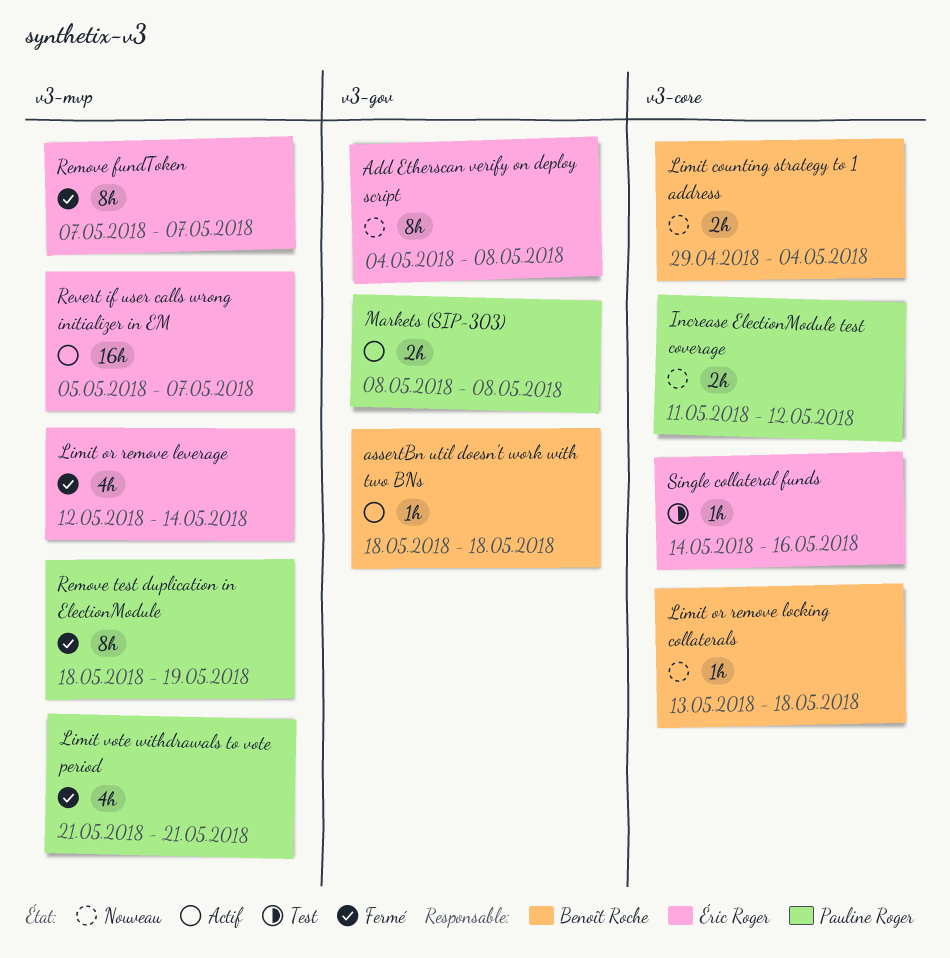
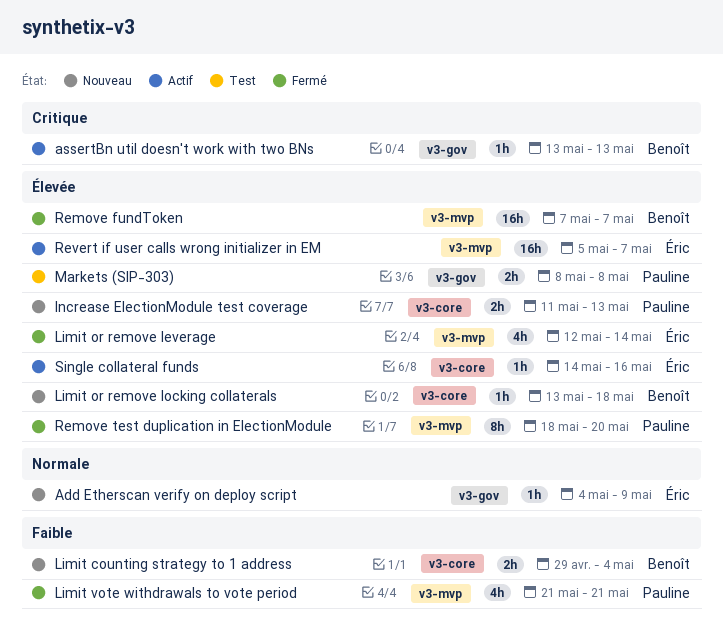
Add Etherscan verify on deploy script, estimate: 8h -> 1h
Add Etherscan verify on deploy script, due: May 8 -> May 9
assertBn util doesn't work with two BNs, start: May 18 -> May 13
assertBn util doesn't work with two BNs, due: May 18 -> May 13
Increase ElectionModule test coverage, due: May 12 -> May 13
Markets (SIP-303), status: Actif -> Test
Remove fundToken, owner: Éric Roger -> Benoît Roche
Remove fundToken, estimate: 8h -> 16h
Remove test duplication in ElectionModule, due: May 19 -> May 20
Single collateral funds, status: Test -> Actif

